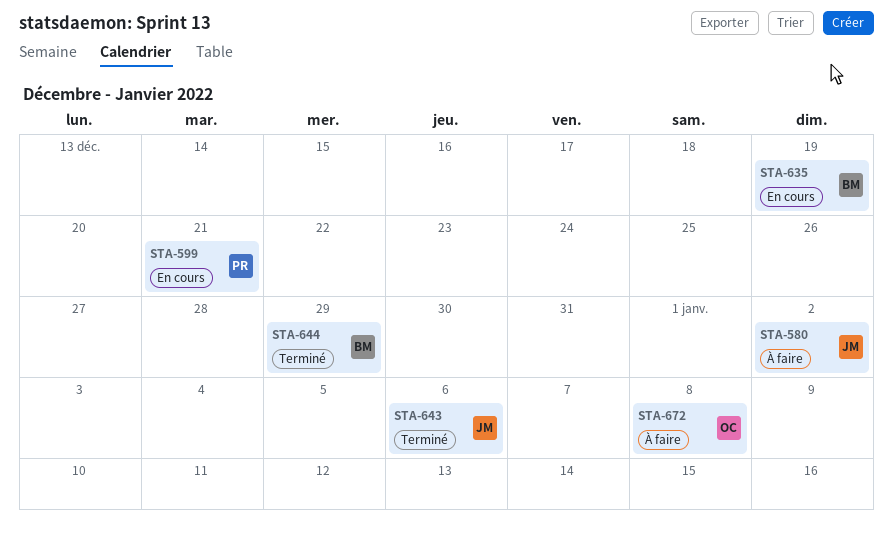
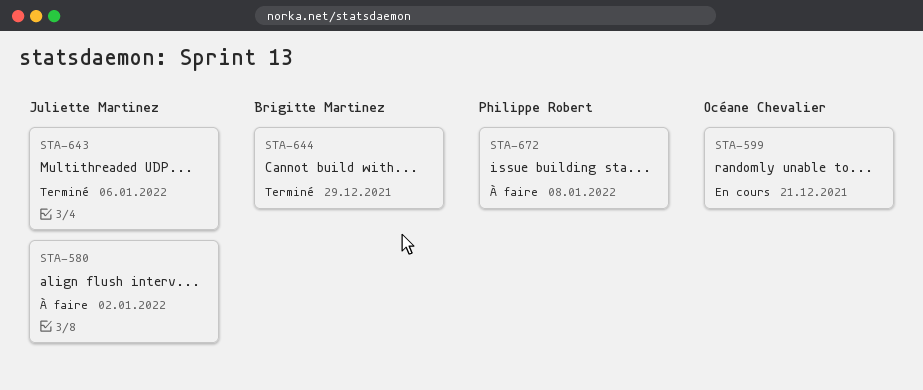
STA-599, owner: Philippe Robert -> Océane Chevalier
STA-635: present -> none
STA-672, owner: Océane Chevalier -> Philippe Robert

